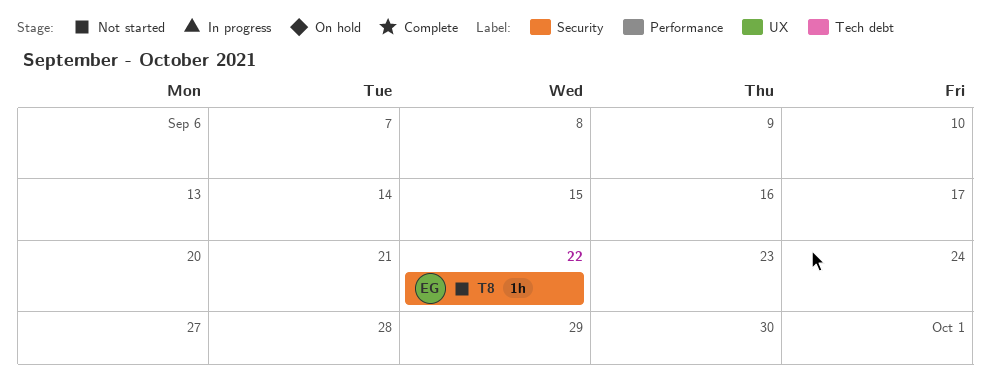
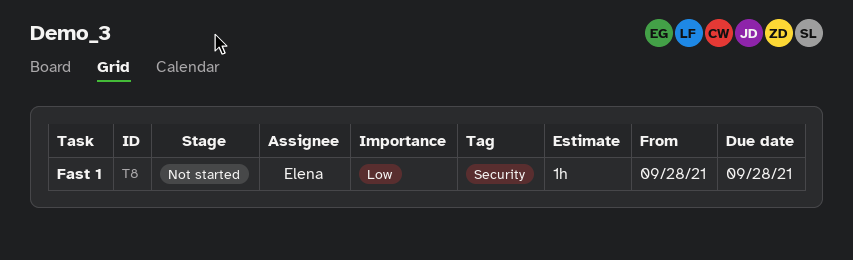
T8, start: Sep 22 -> Sep 28
T8, due: Sep 22 -> Sep 28

